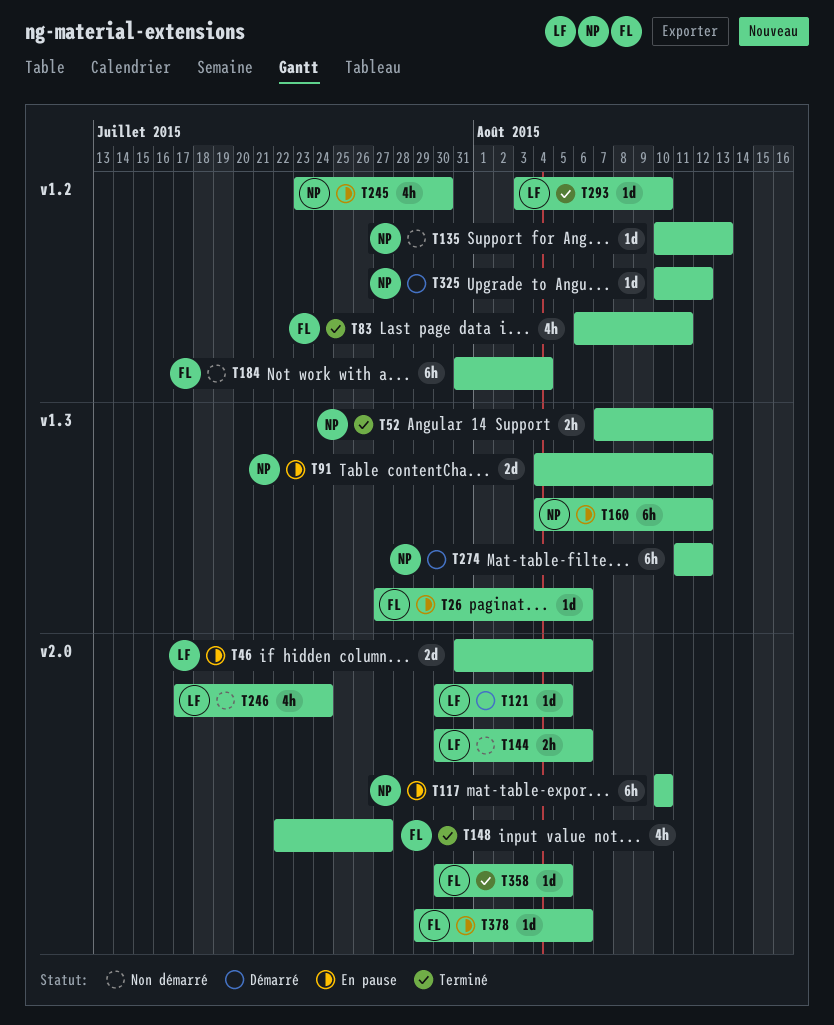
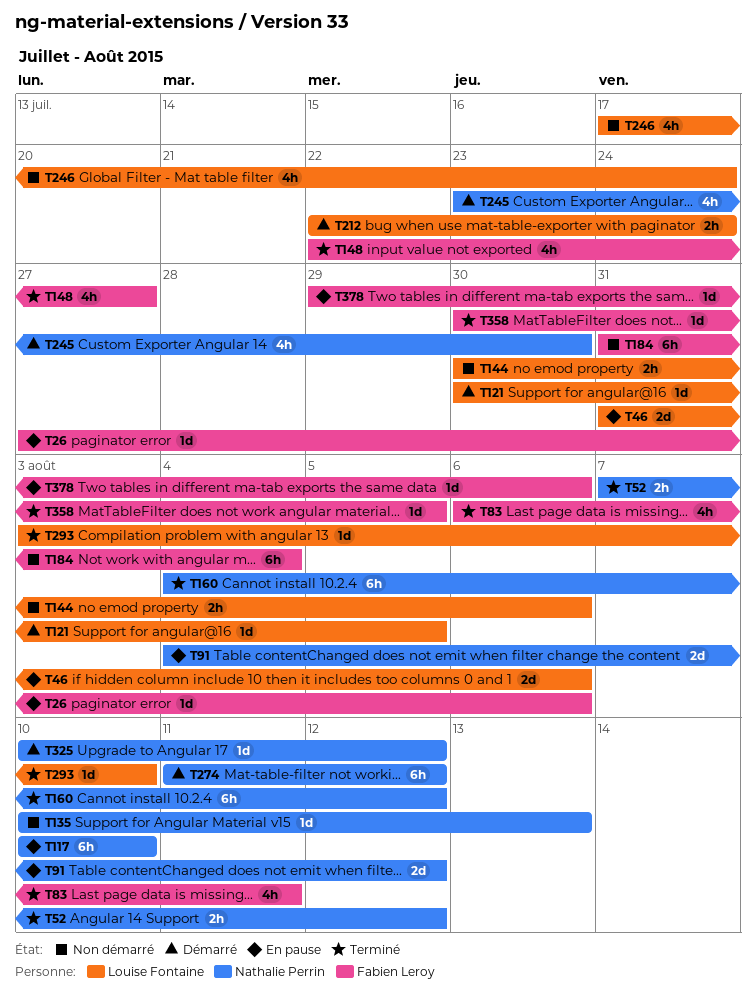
T160, status: En pause -> Terminé
T212: none -> present
T245, status: En pause -> Démarré

